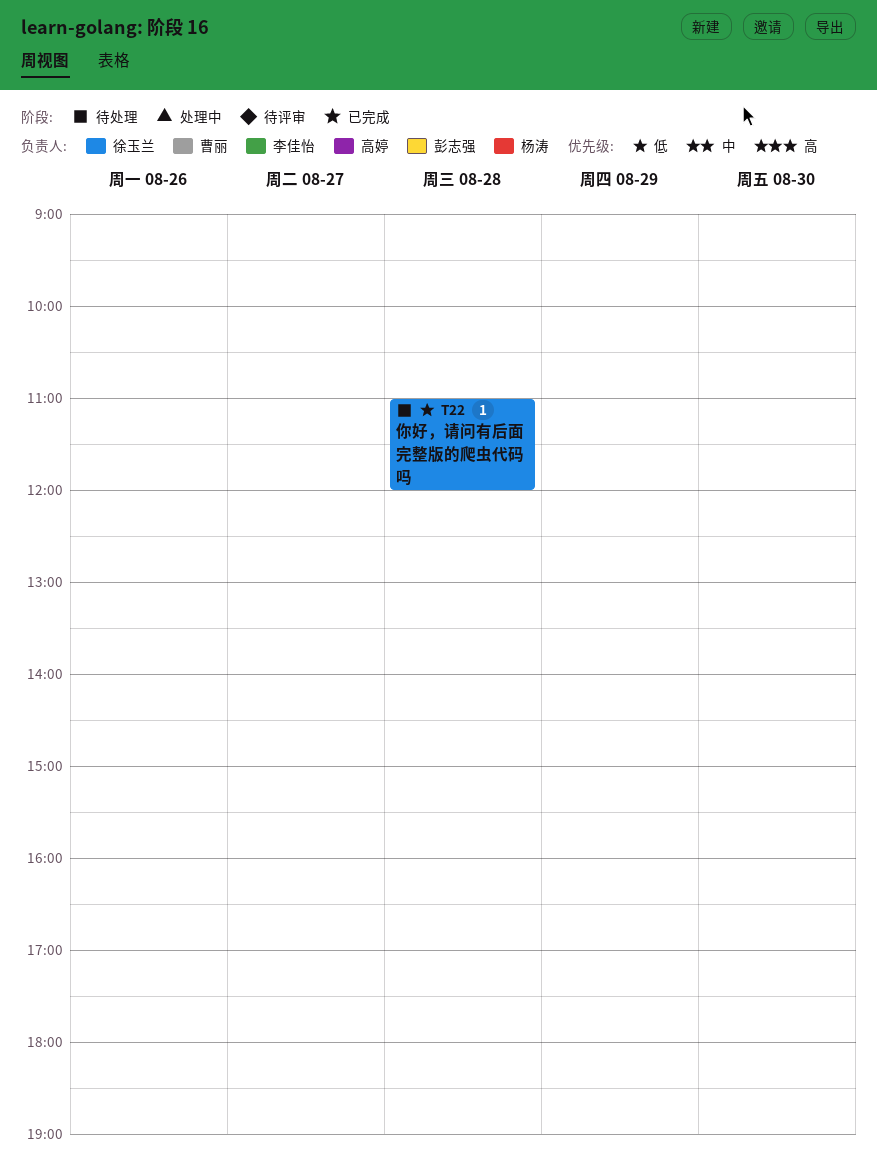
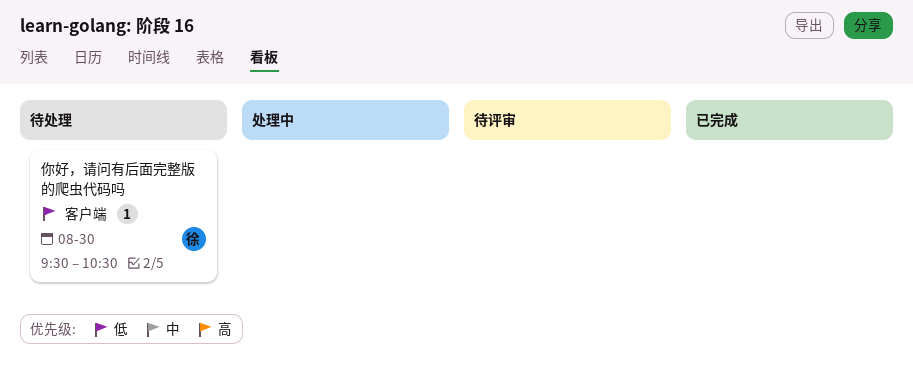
你好，请问有后面完整版的爬虫代码吗, day: Aug 28 -> Aug 30
你好，请问有后面完整版的爬虫代码吗, begins: 11:00 -> 09:30
你好，请问有后面完整版的爬虫代码吗, ends: 12:00 -> 10:30

